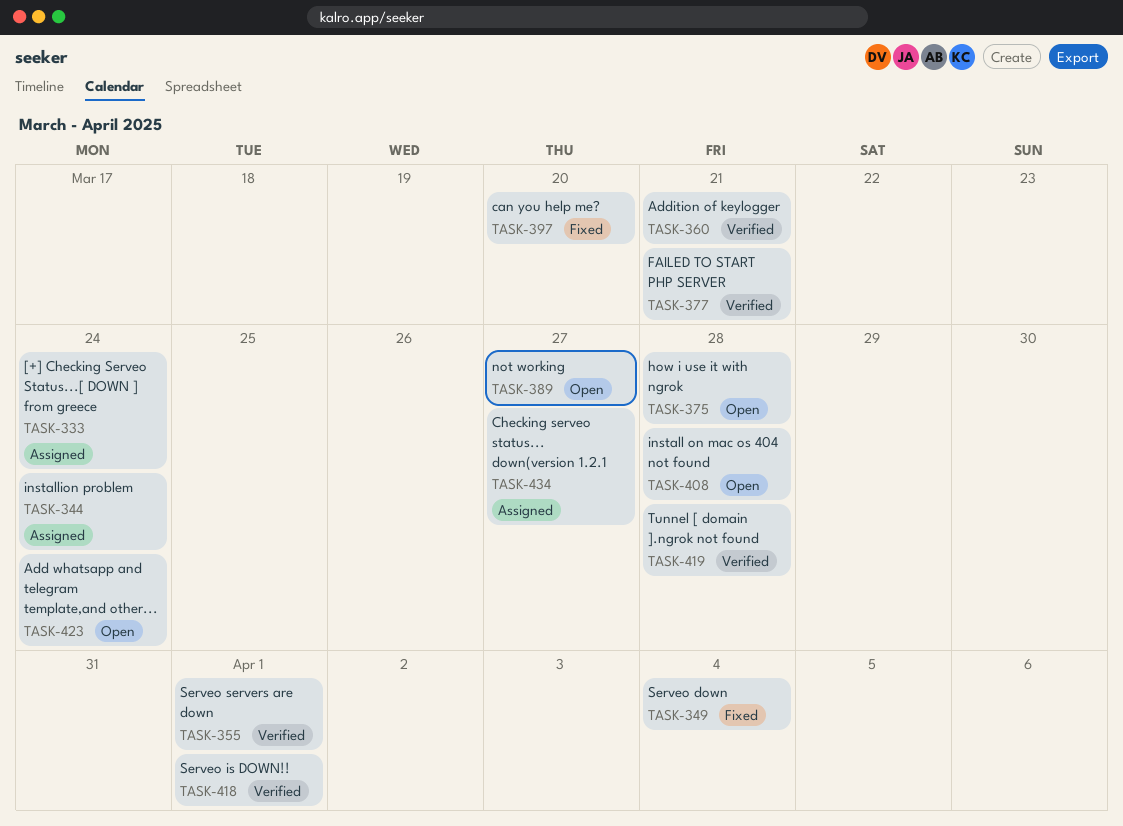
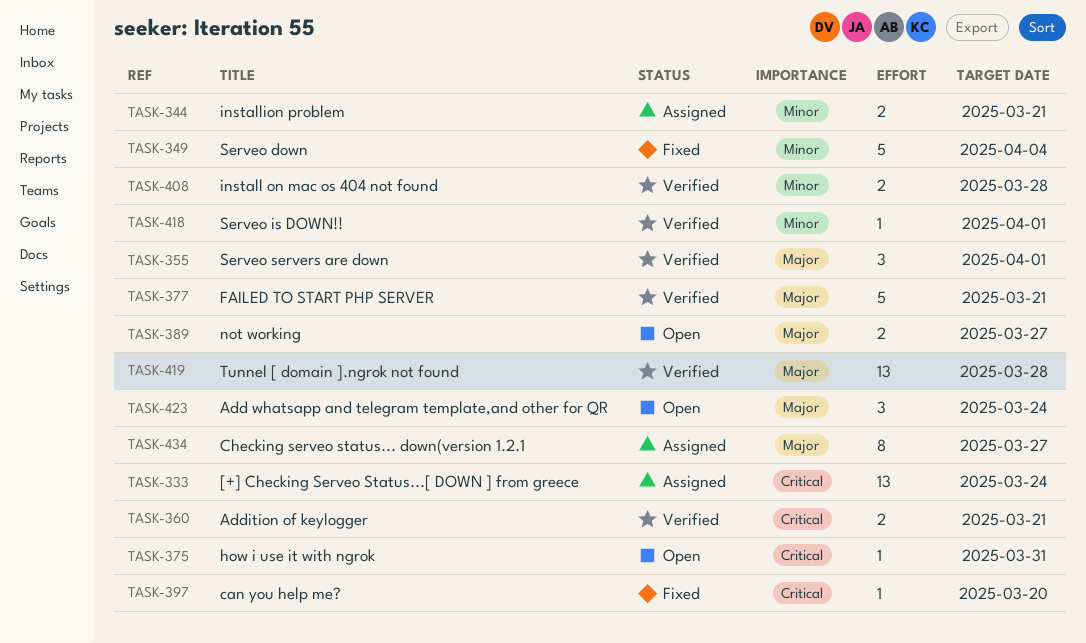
TASK-344, due: Mar 24 -> Mar 21
TASK-375, due: Mar 28 -> Mar 31
TASK-408, status: Open -> Verified

